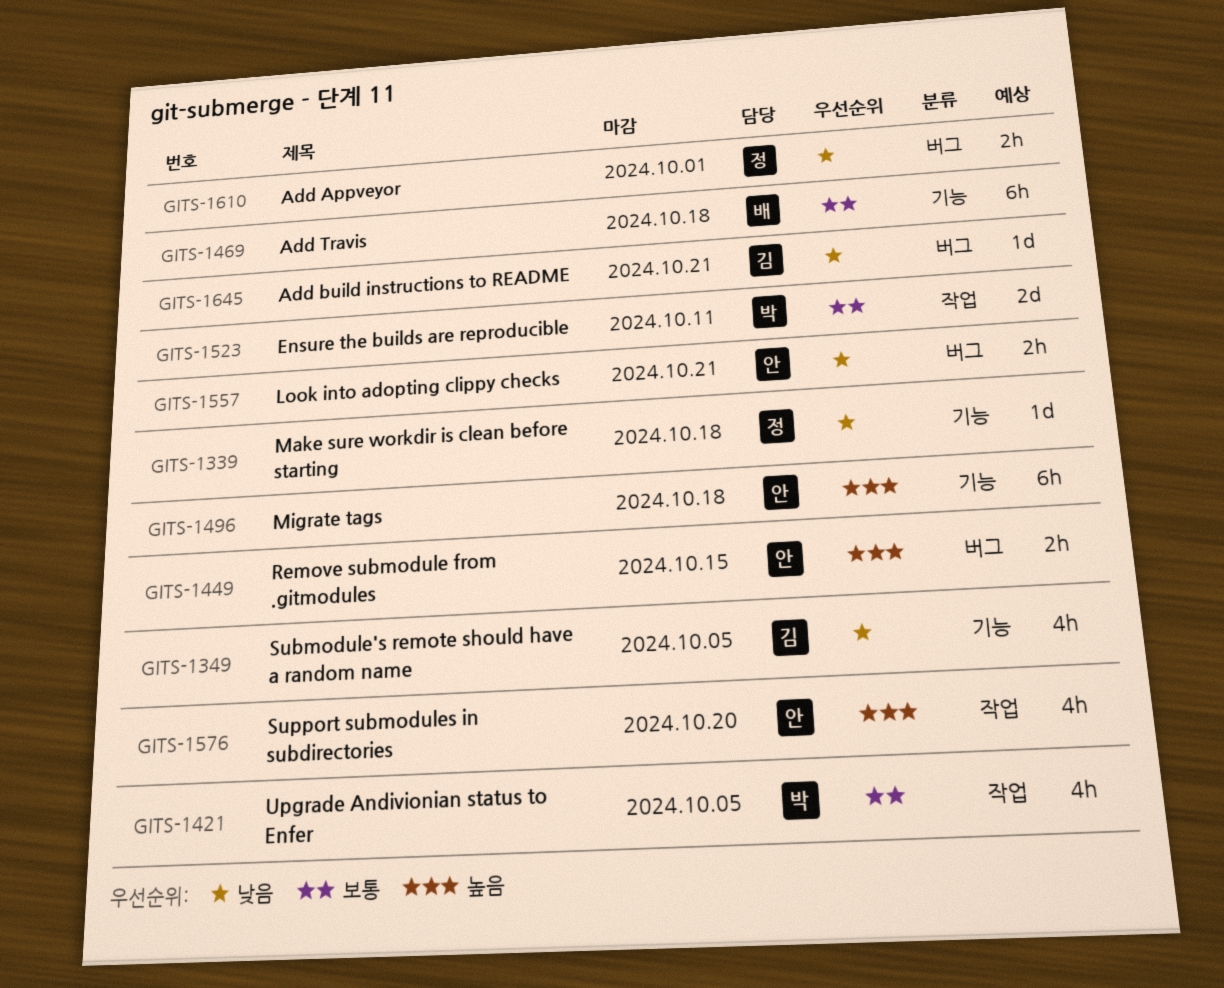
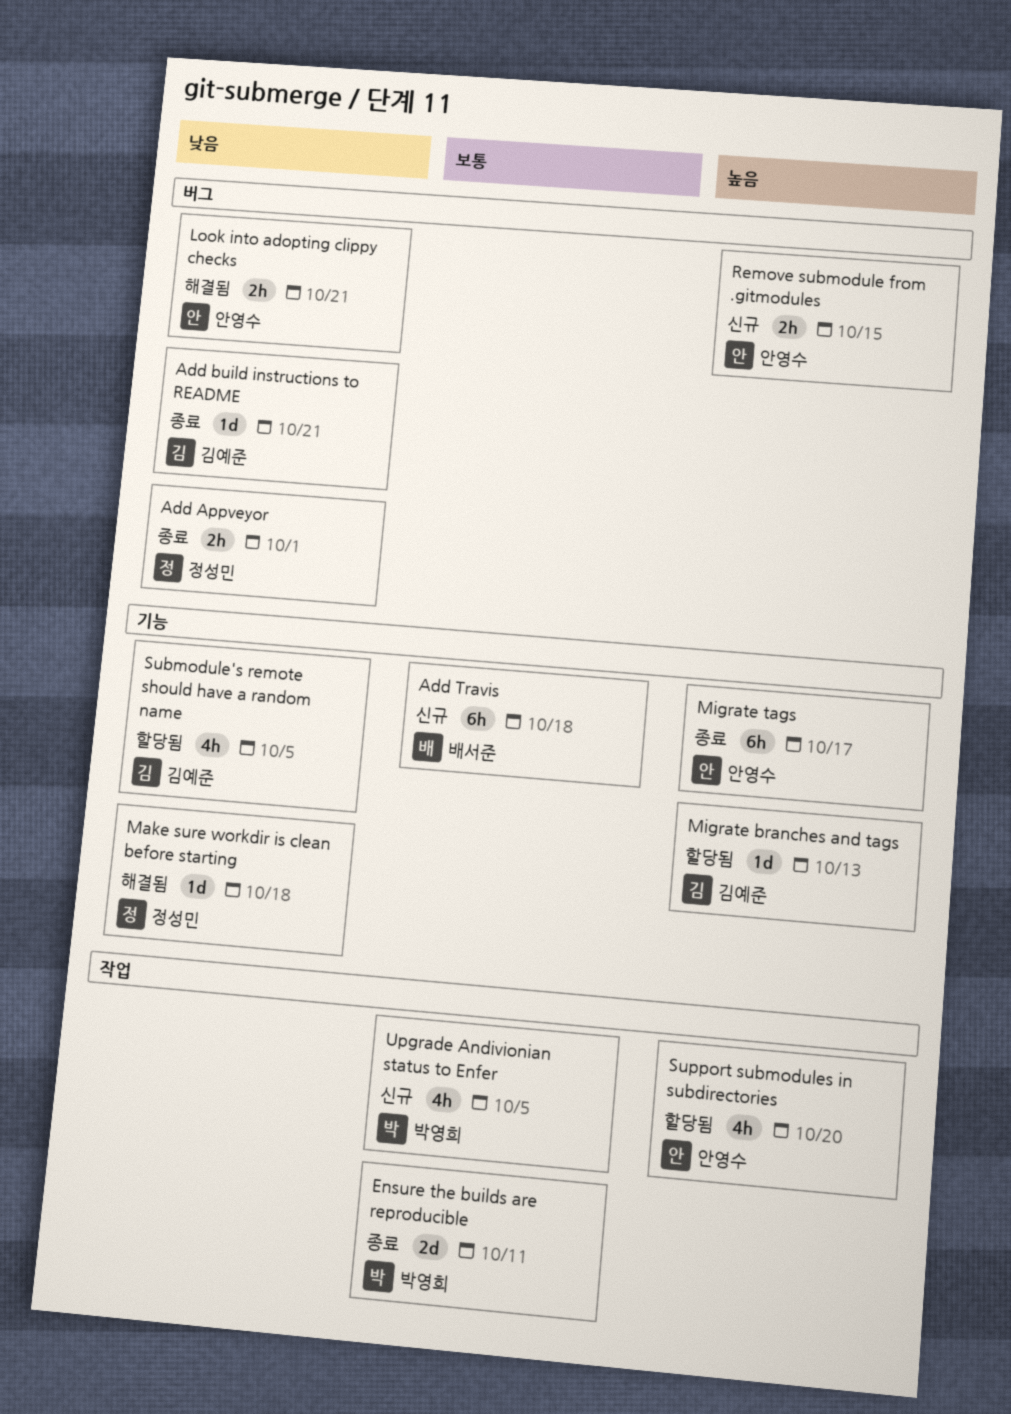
Migrate branches and tags: none -> present
Migrate tags, due: Oct 18 -> Oct 17

